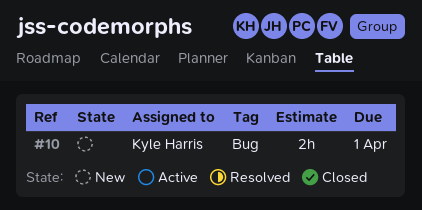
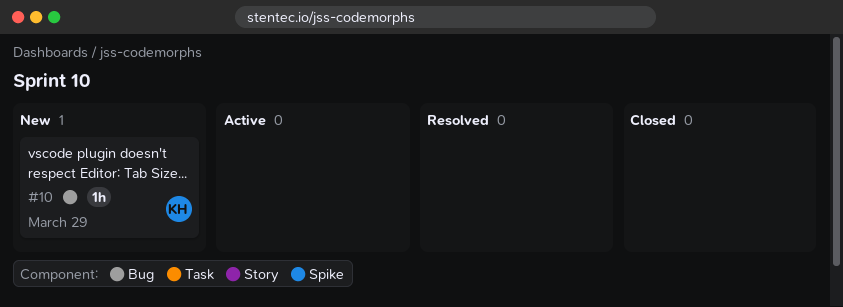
#10, estimate: 2h -> 1h
#10, due: Apr 1 -> Mar 29

